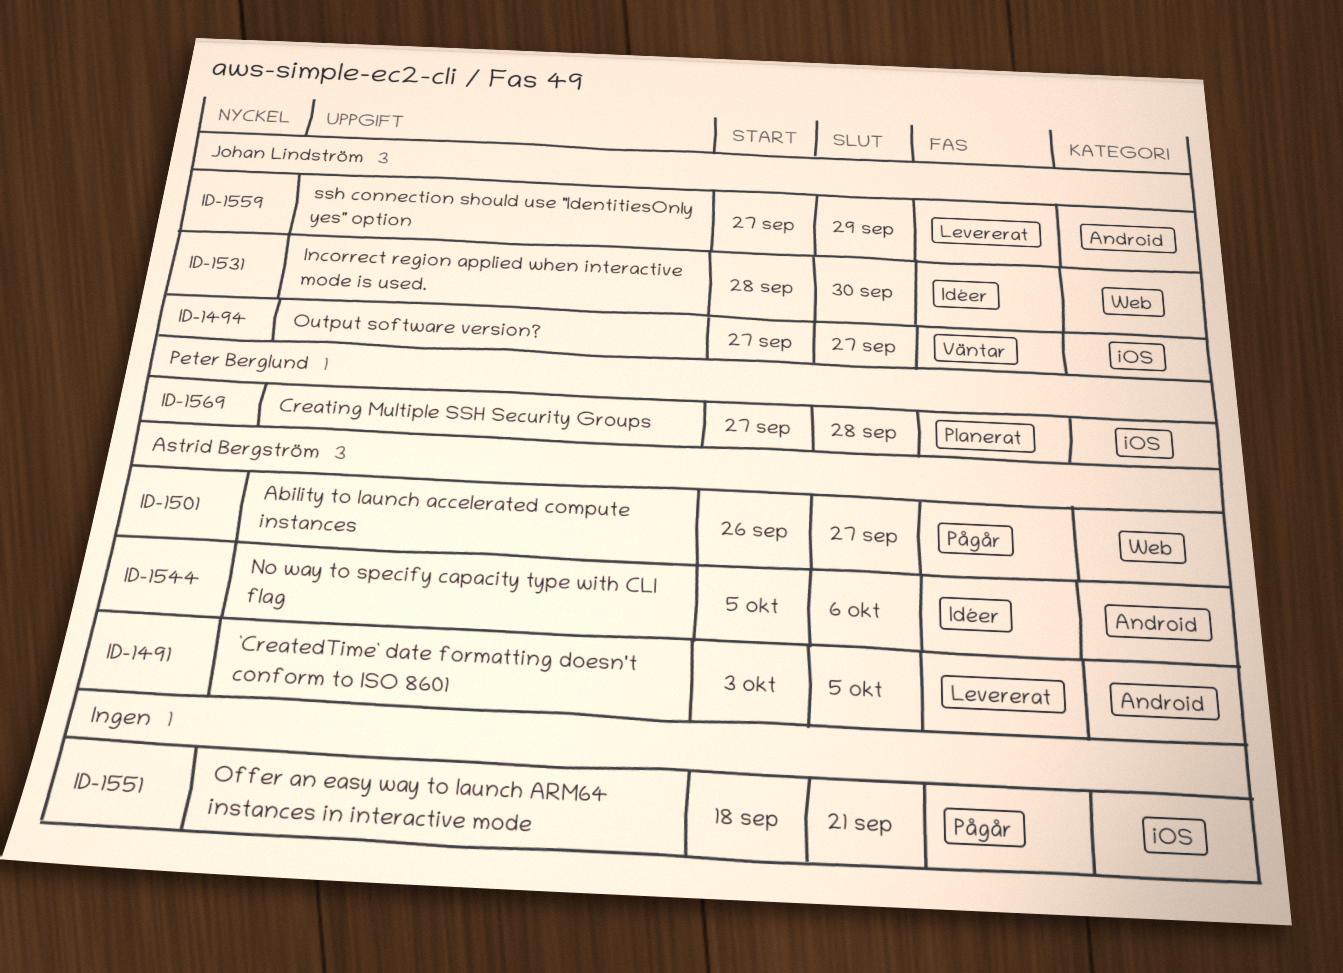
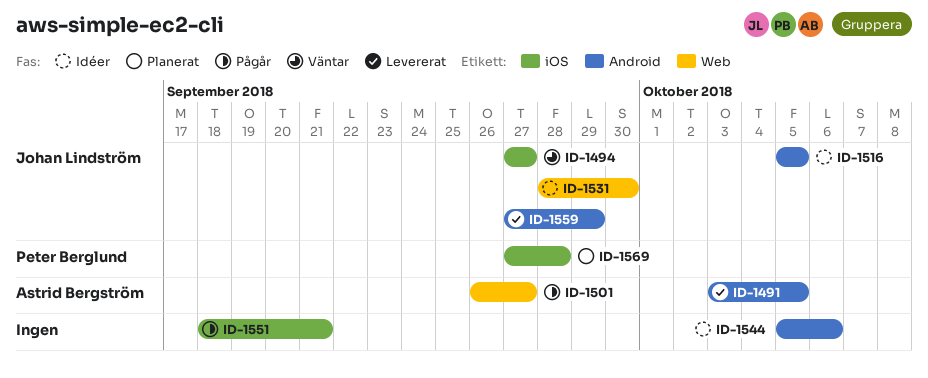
ID-1516: none -> present
ID-1544, owner: Astrid Bergström -> none

